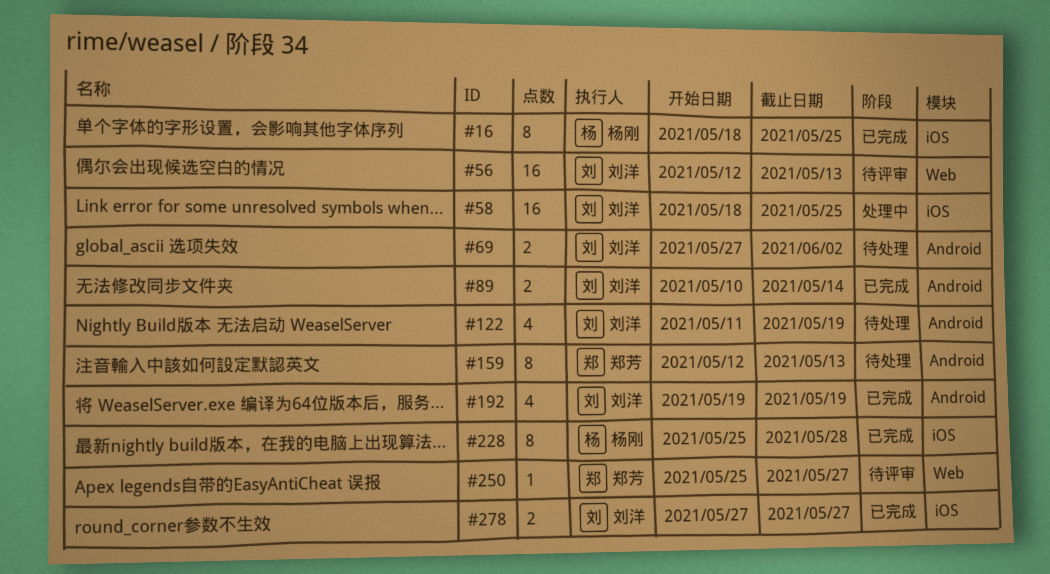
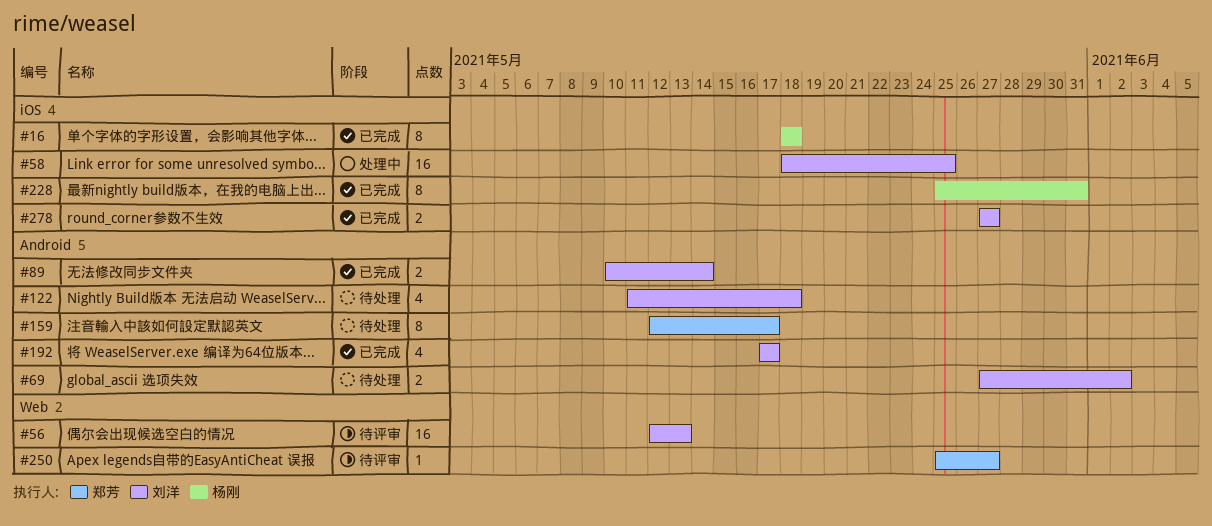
#16, due: May 25 -> May 18
#122, due: May 19 -> May 18
#159, due: May 13 -> May 17
#192, start: May 19 -> May 17
#192, due: May 19 -> May 17
#228, due: May 28 -> May 31

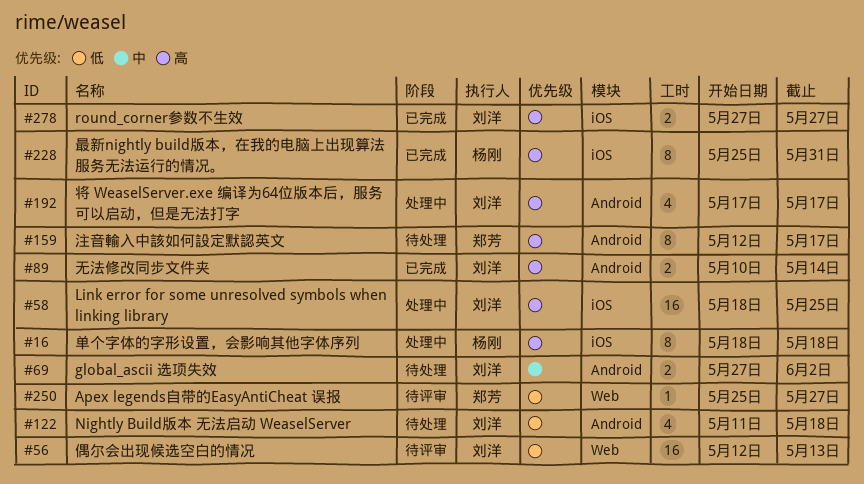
#16, status: 已完成 -> 处理中
#192, status: 已完成 -> 处理中

